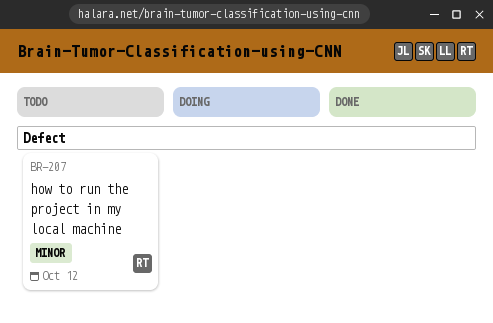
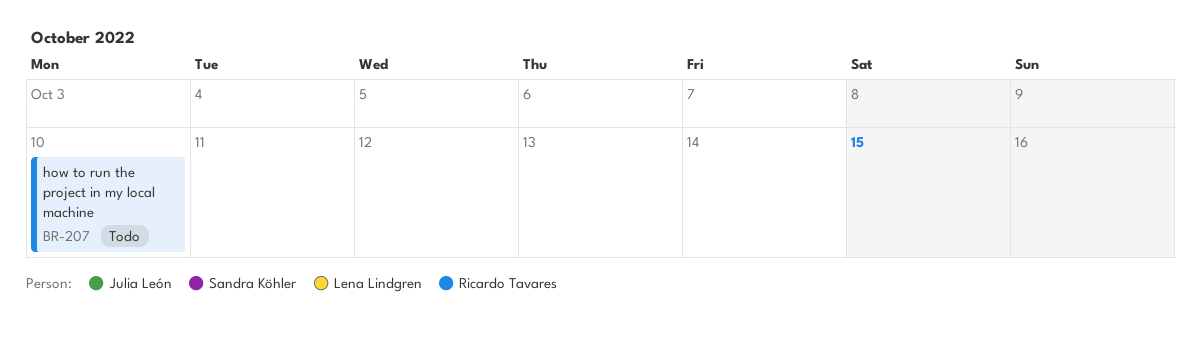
BR-207, due: Oct 12 -> Oct 10

